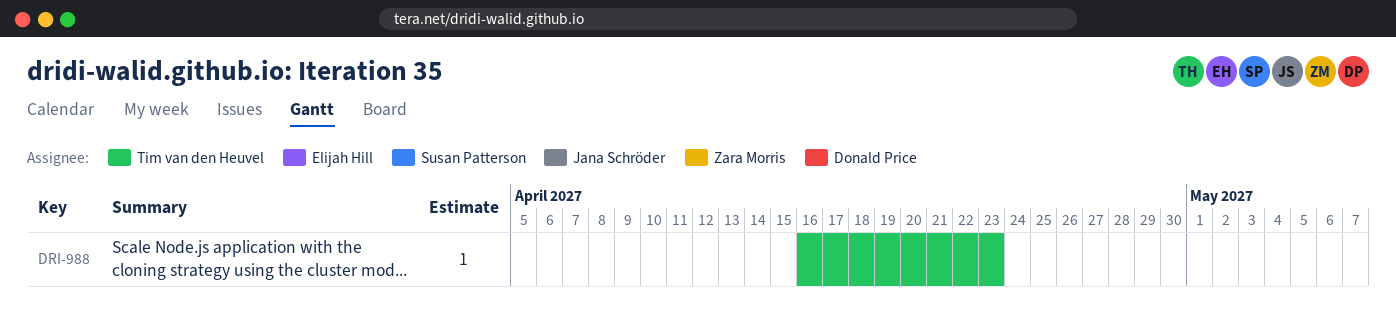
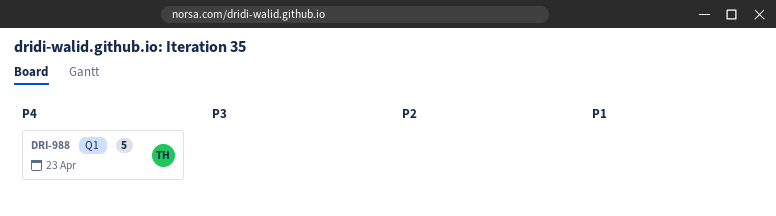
DRI-988, estimate: 1 -> 5

